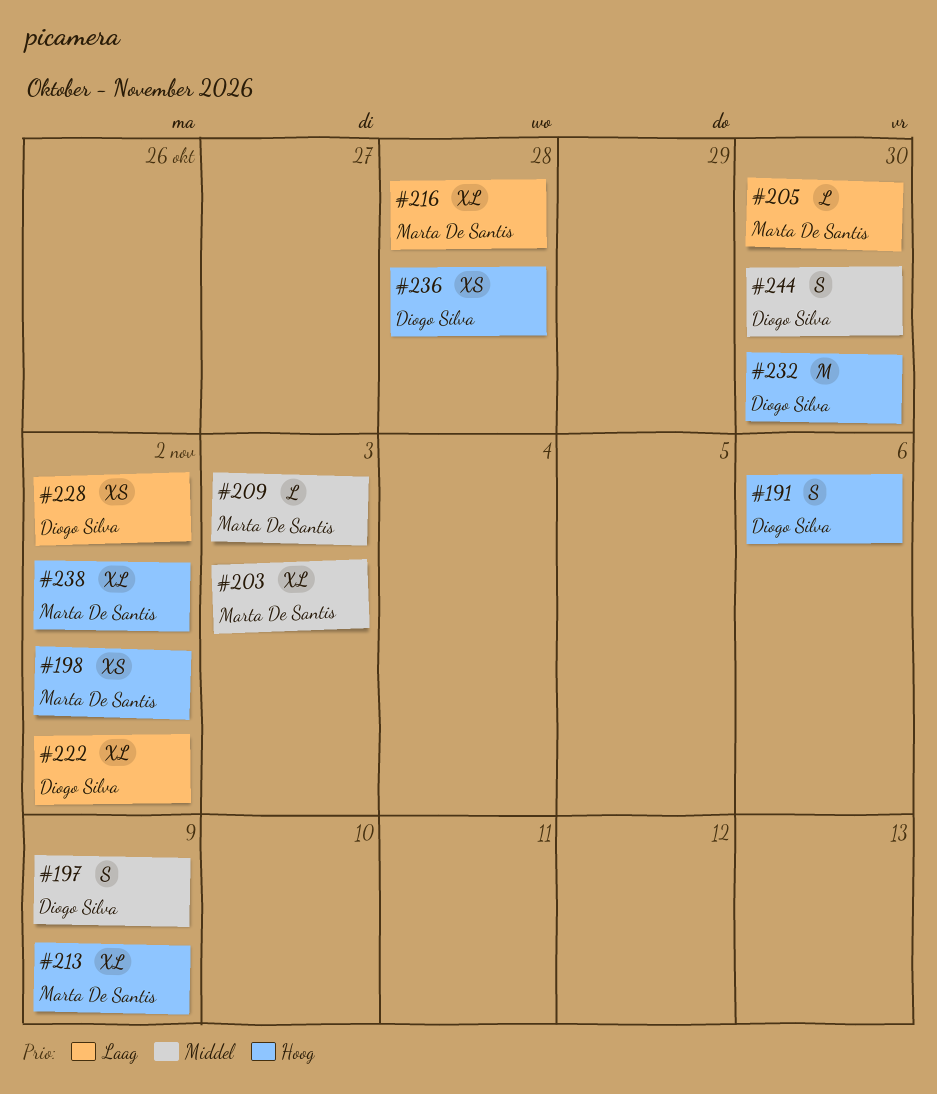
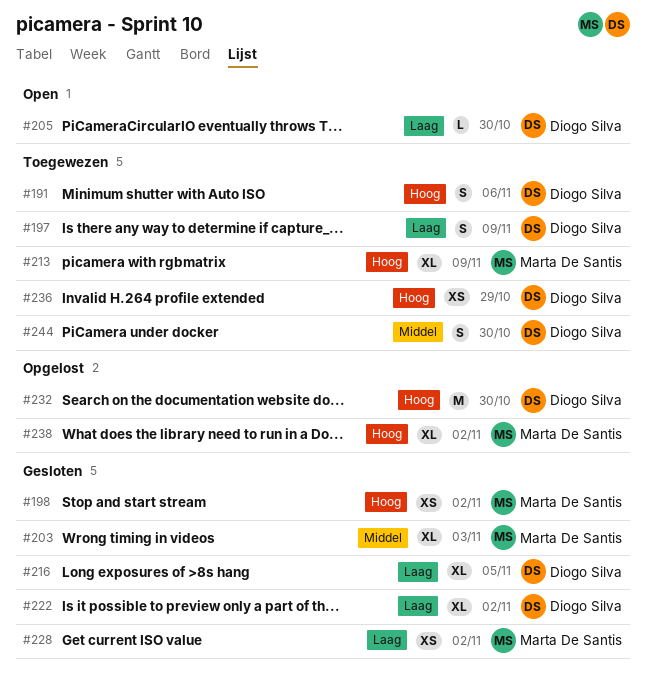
#197, priority: Middel -> Laag
#205, owner: Marta De Santis -> Diogo Silva
#209: present -> none
#216, owner: Marta De Santis -> Diogo Silva
#216, due: Oct 28 -> Nov 5
#228, owner: Diogo Silva -> Marta De Santis
#236, due: Oct 28 -> Oct 29

